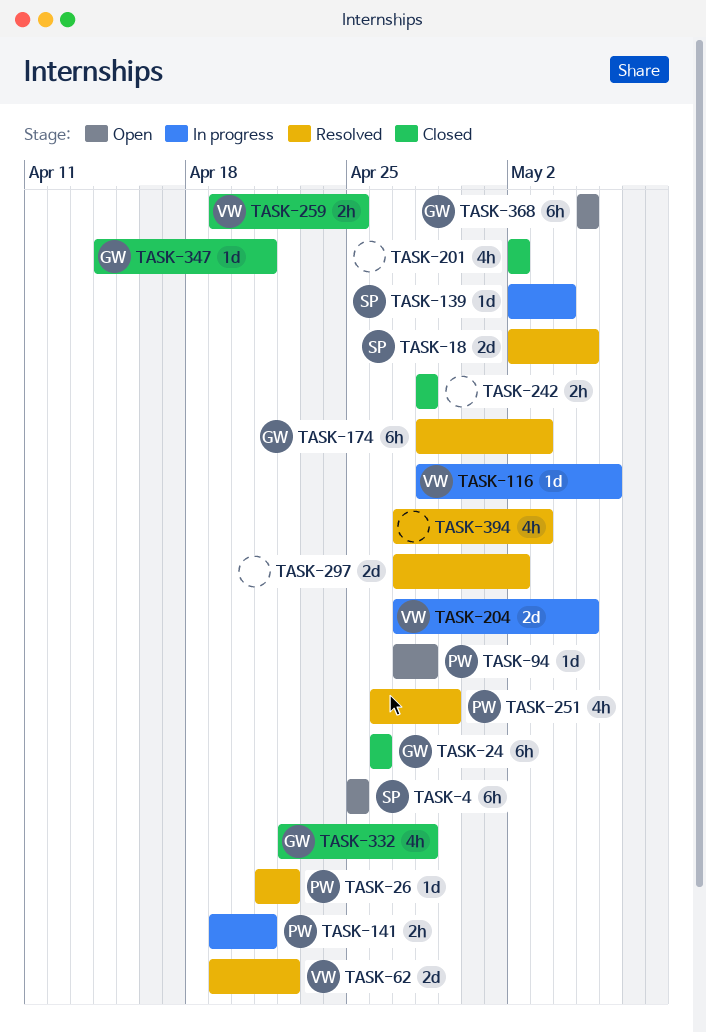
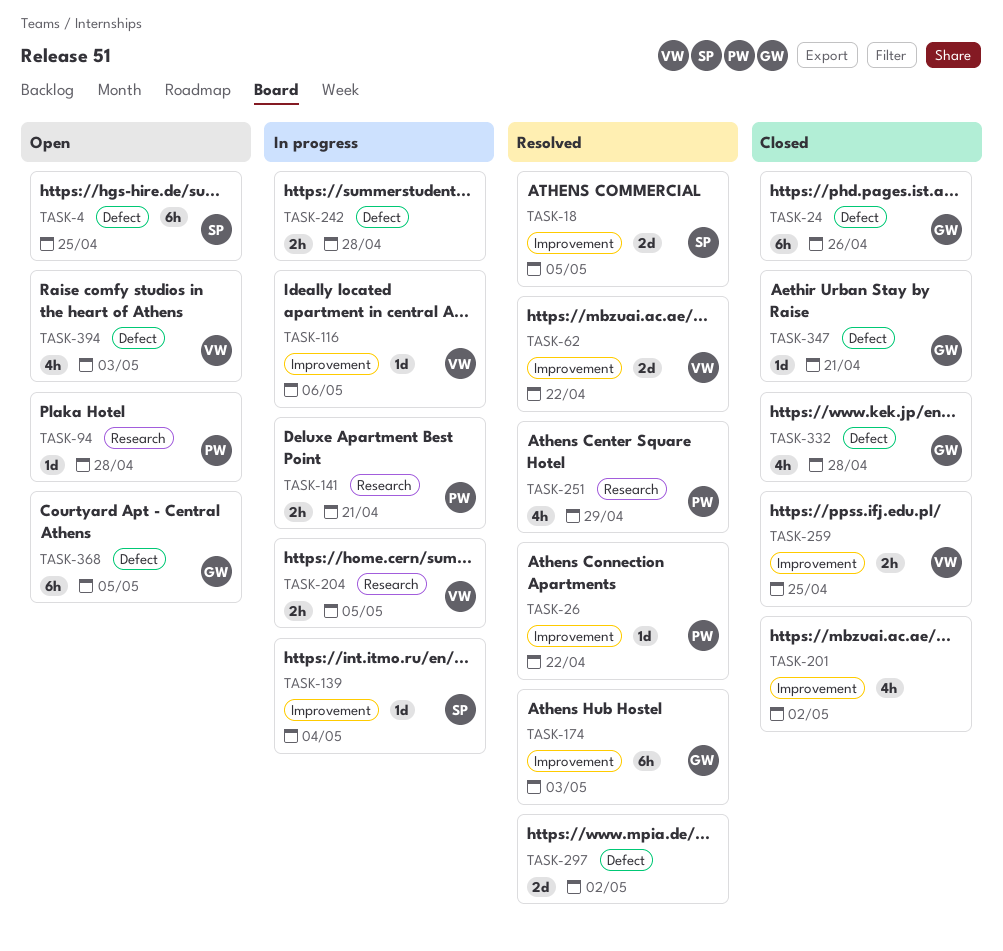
TASK-204, estimate: 2d -> 2h
TASK-242, status: Closed -> In progress
TASK-394, status: Resolved -> Open
TASK-394, owner: none -> VW

